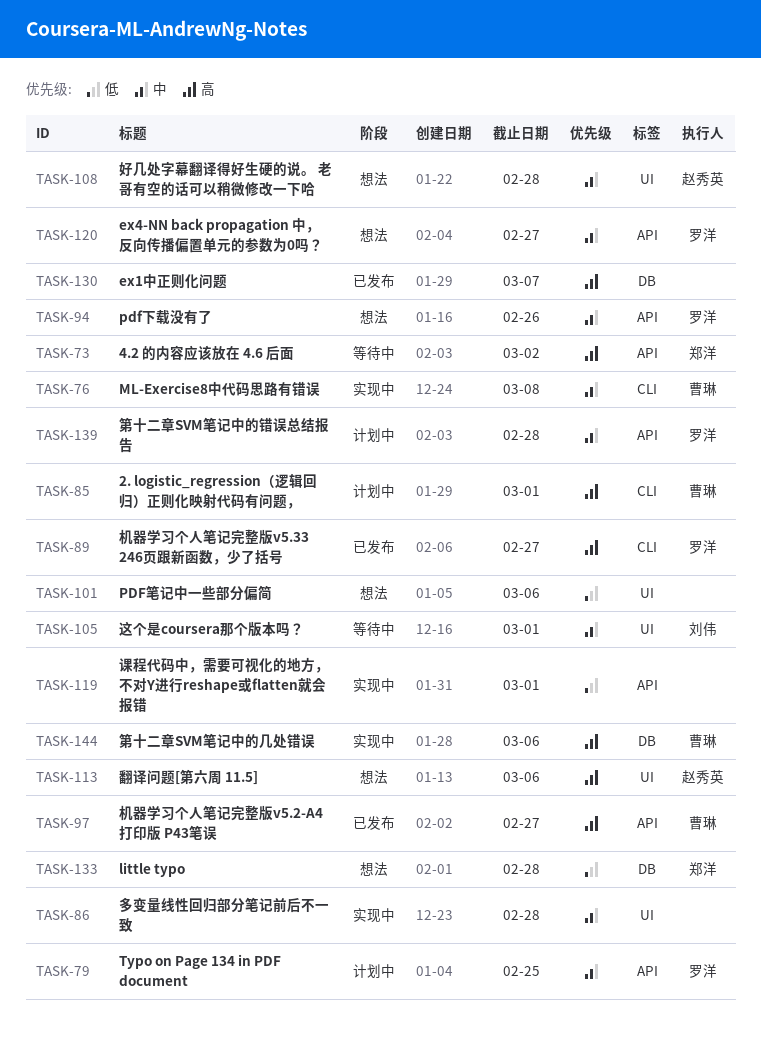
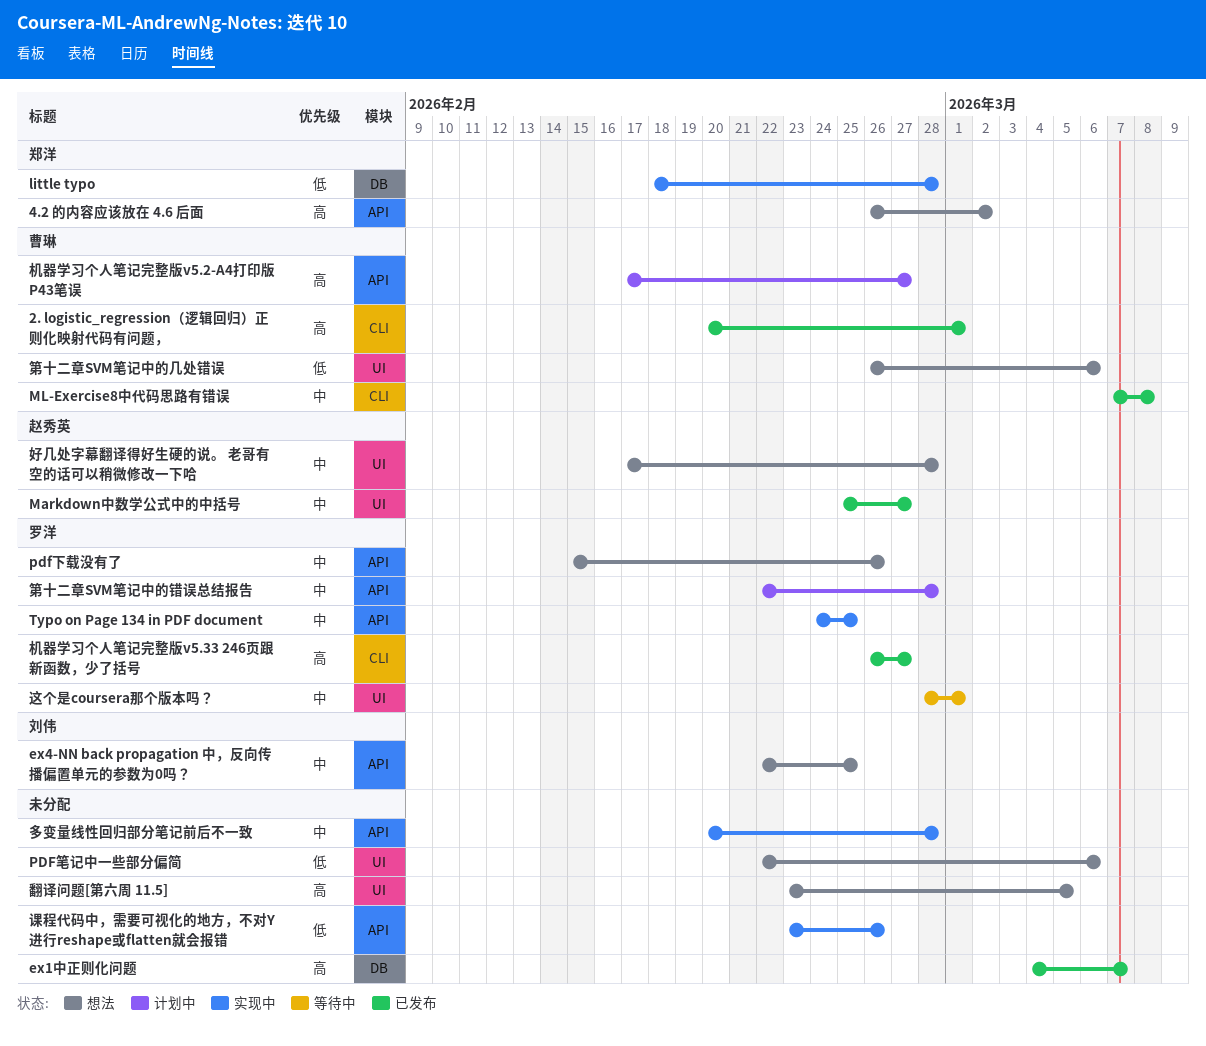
2. logistic_regression（逻辑回归）正则化映射代码有问题，, status: 计划中 -> 已发布
4.2 的内容应该放在 4.6 后面, status: 等待中 -> 想法
ex4-NN back propagation 中，反向传播偏置单元的参数为0吗？, owner: 罗洋 -> 刘伟
ex4-NN back propagation 中，反向传播偏置单元的参数为0吗？, due: Feb 27 -> Feb 25
little typo, status: 想法 -> 实现中
Markdown中数学公式中的中括号: none -> present
ML-Exercise8中代码思路有错误, status: 实现中 -> 已发布
Typo on Page 134 in PDF document, status: 计划中 -> 实现中
多变量线性回归部分笔记前后不一致, label: UI -> API
机器学习个人笔记完整版v5.2-A4打印版 P43笔误, status: 已发布 -> 计划中
第十二章SVM笔记中的几处错误, status: 实现中 -> 想法
第十二章SVM笔记中的几处错误, priority: 高 -> 低
第十二章SVM笔记中的几处错误, label: DB -> UI
翻译问题[第六周 11.5], owner: 赵秀英 -> none
翻译问题[第六周 11.5], due: Mar 6 -> Mar 5
课程代码中，需要可视化的地方，不对Y进行reshape或flatten就会报错, due: Mar 1 -> Feb 26
这个是coursera那个版本吗？, owner: 刘伟 -> 罗洋

